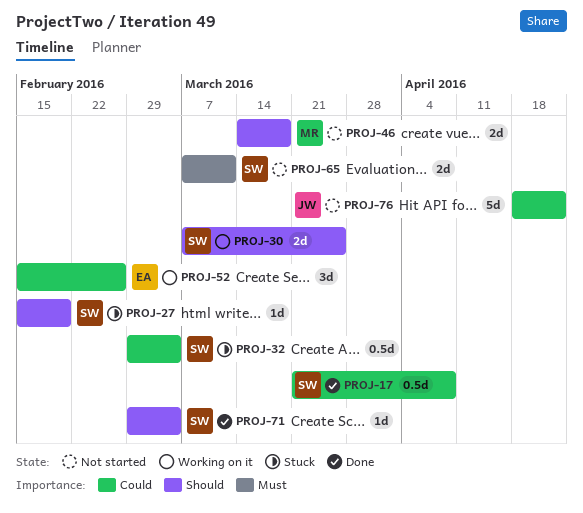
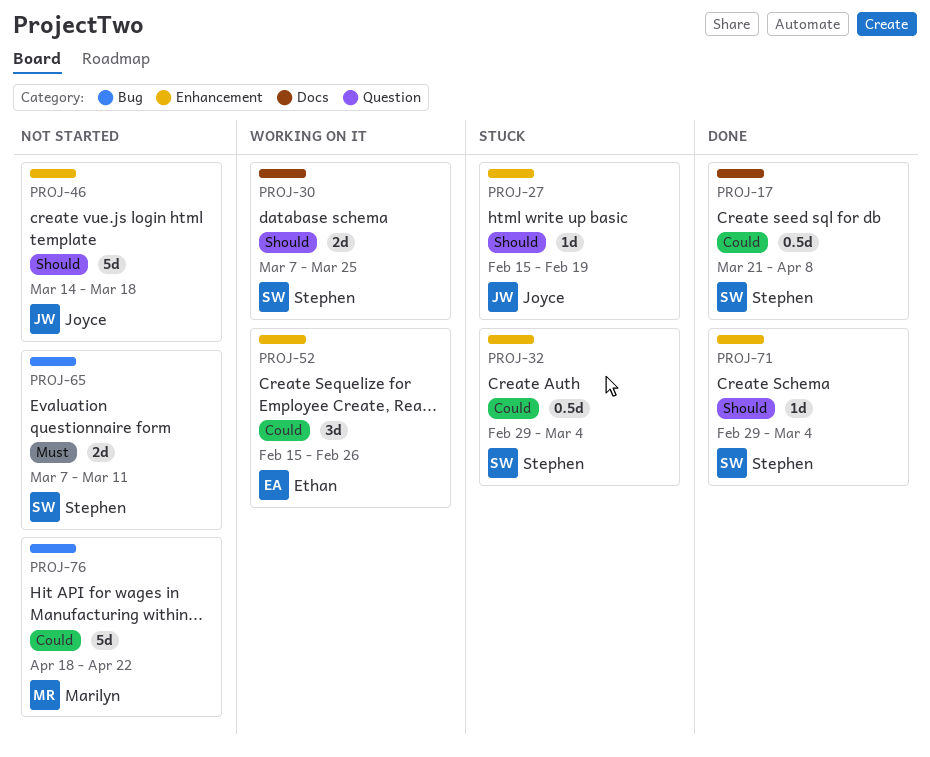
PROJ-27, owner: Stephen -> Joyce
PROJ-46, owner: Marilyn -> Joyce
PROJ-46, estimate: 2d -> 5d
PROJ-76, owner: Joyce -> Marilyn

